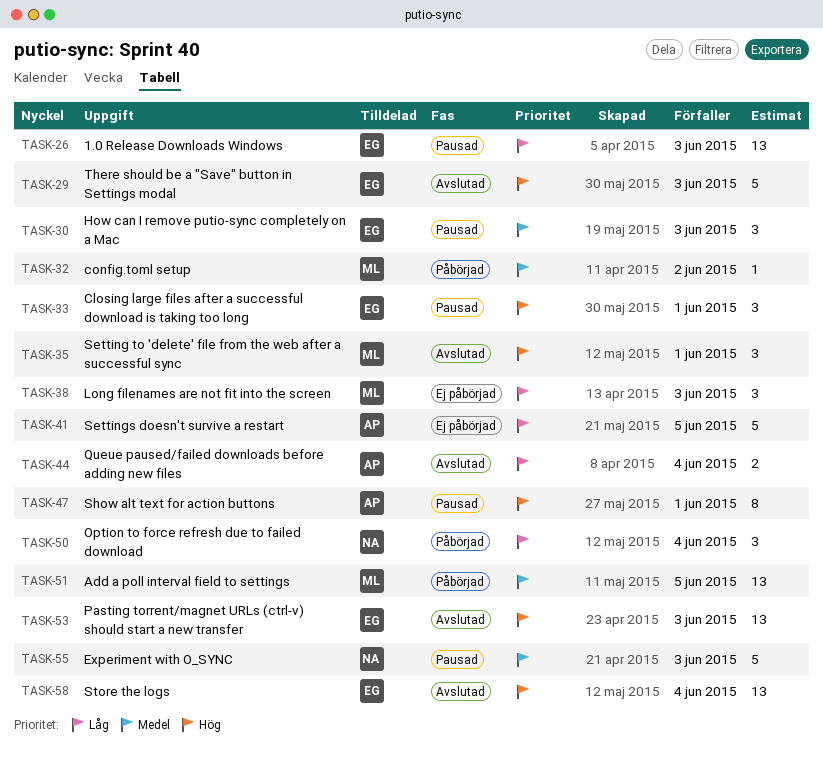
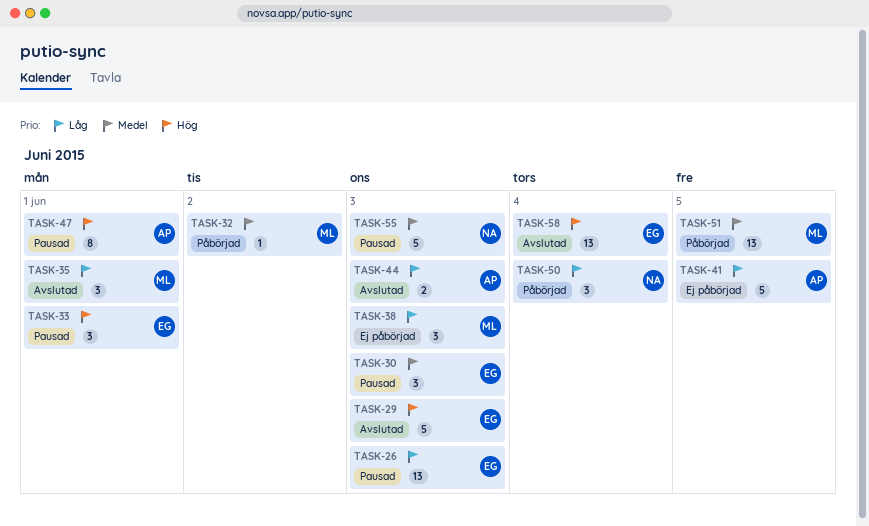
TASK-35, priority: Hög -> Låg
TASK-44, due: Jun 4 -> Jun 3
TASK-53: present -> none

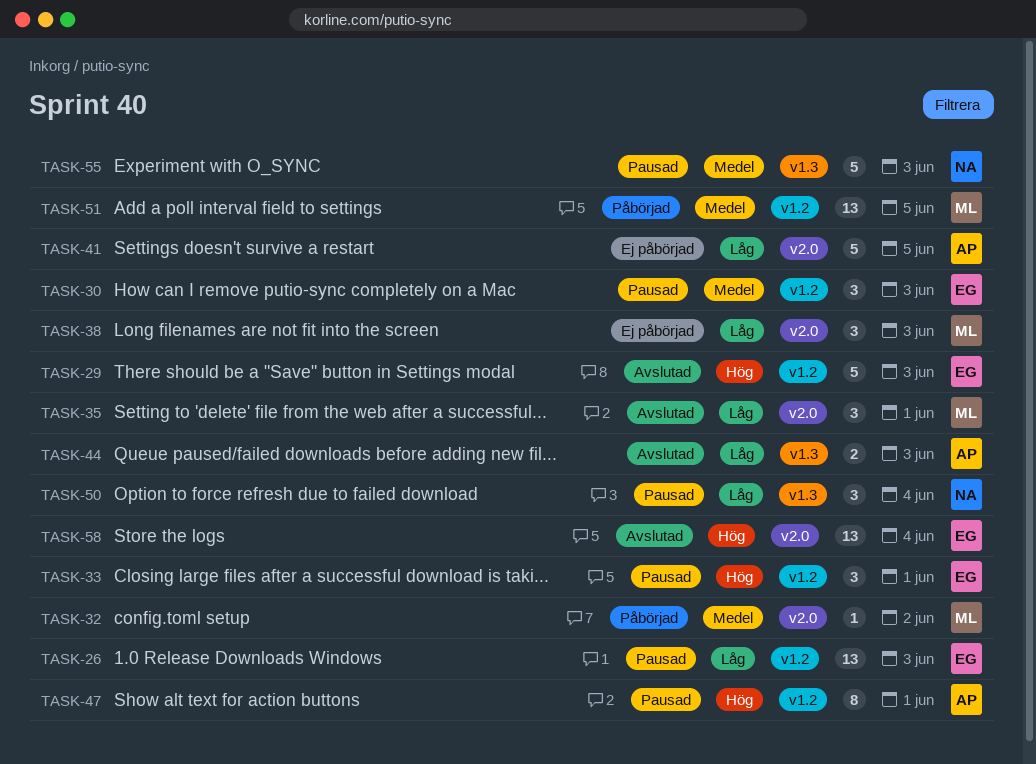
TASK-50, status: Påbörjad -> Pausad

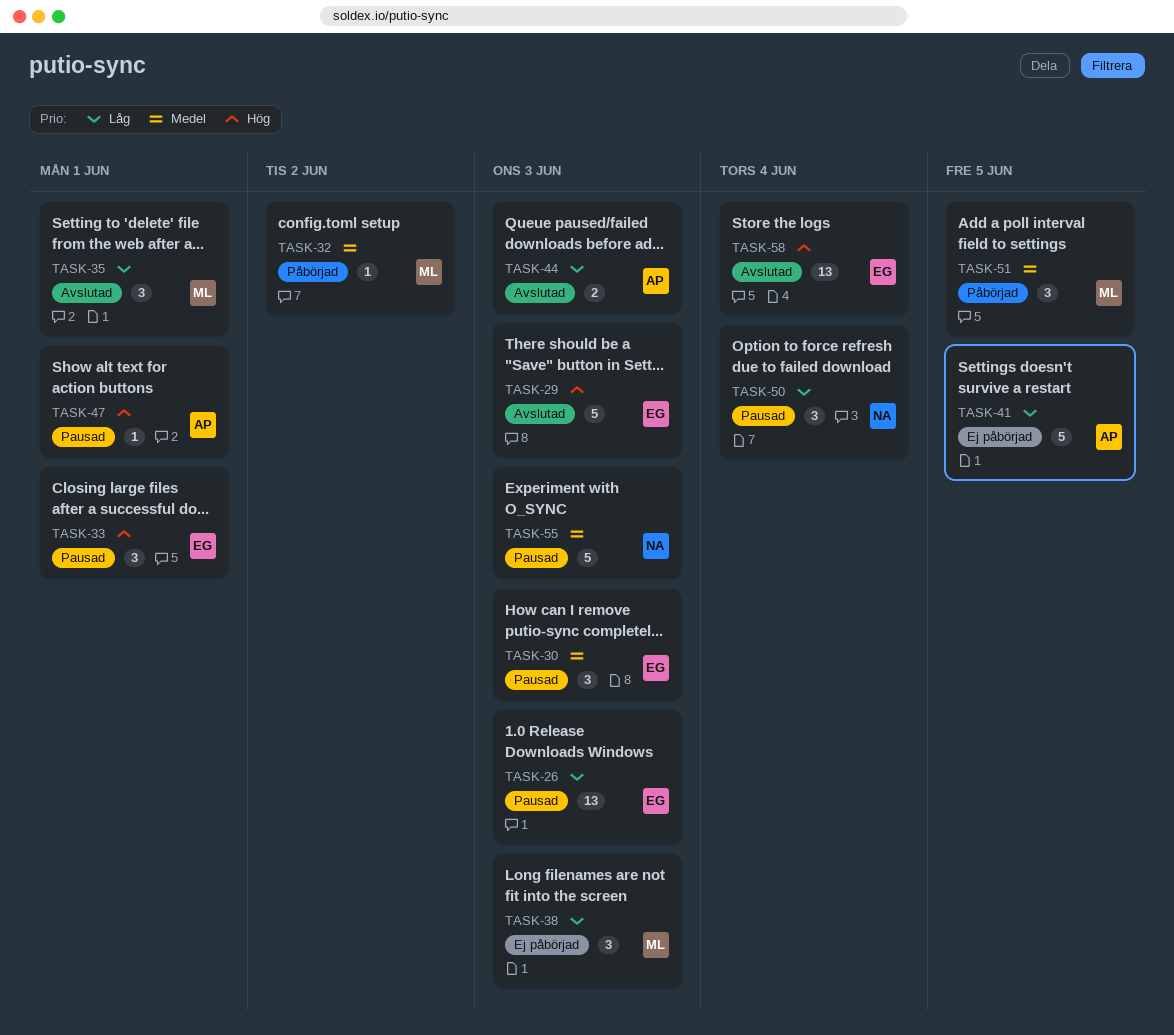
TASK-47, estimate: 8 -> 1
TASK-51, estimate: 13 -> 3

